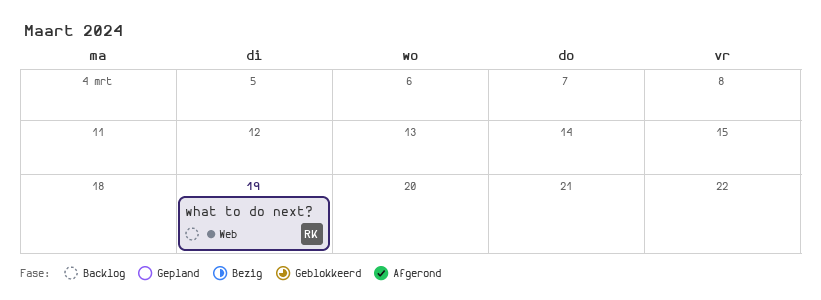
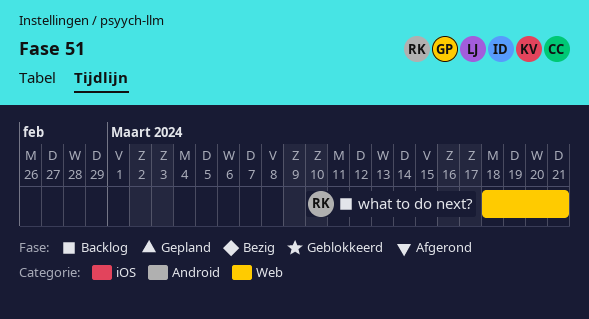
what to do next?, due: Mar 19 -> Mar 21

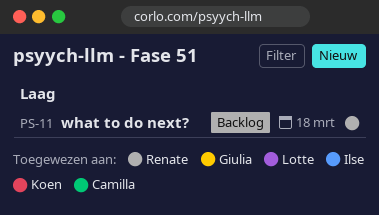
what to do next?, due: Mar 21 -> Mar 18

